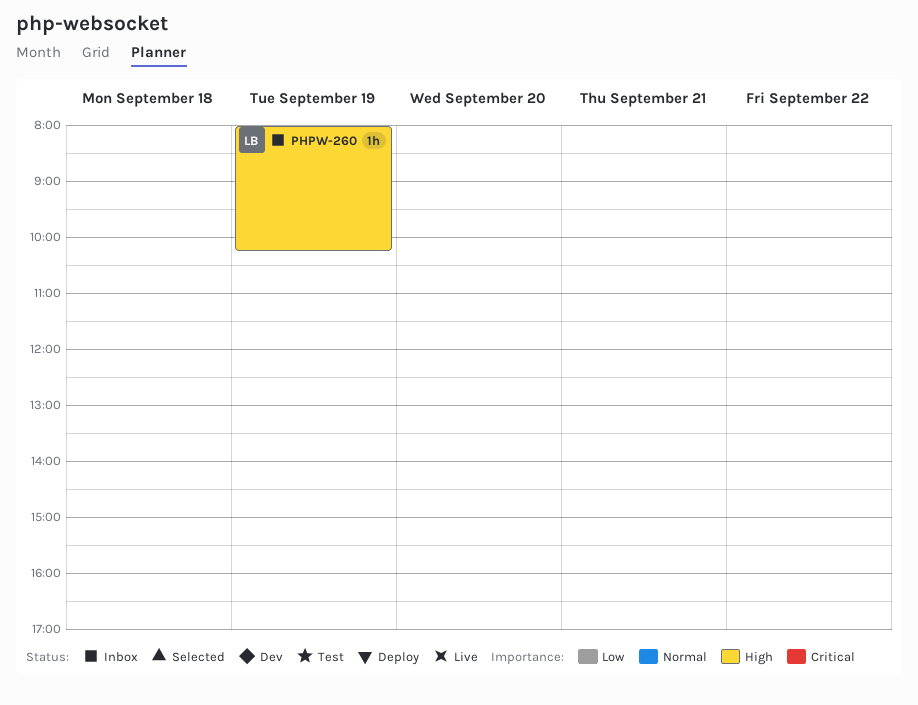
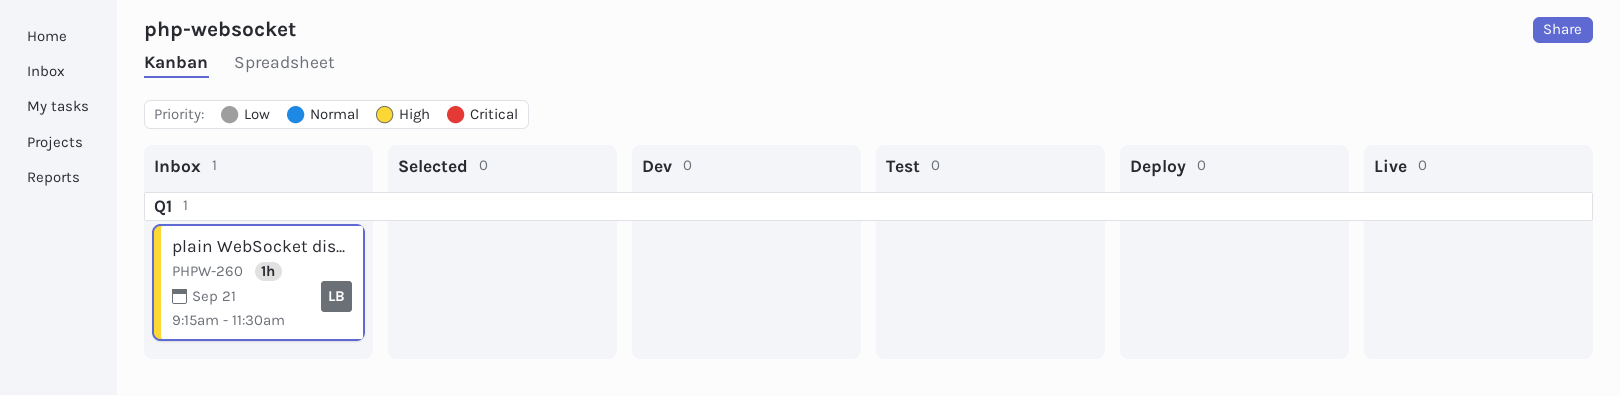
PHPW-260, day: Sep 19 -> Sep 21
PHPW-260, begins: 08:00 -> 09:15
PHPW-260, ends: 10:15 -> 11:30

